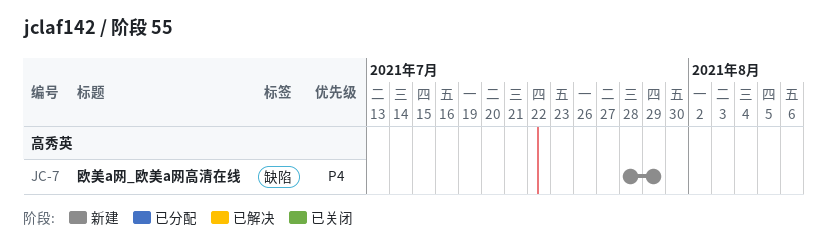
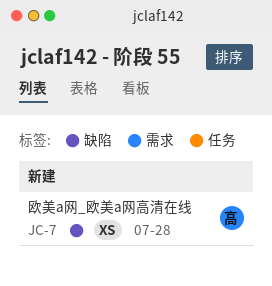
JC-7, due: Jul 29 -> Jul 28

